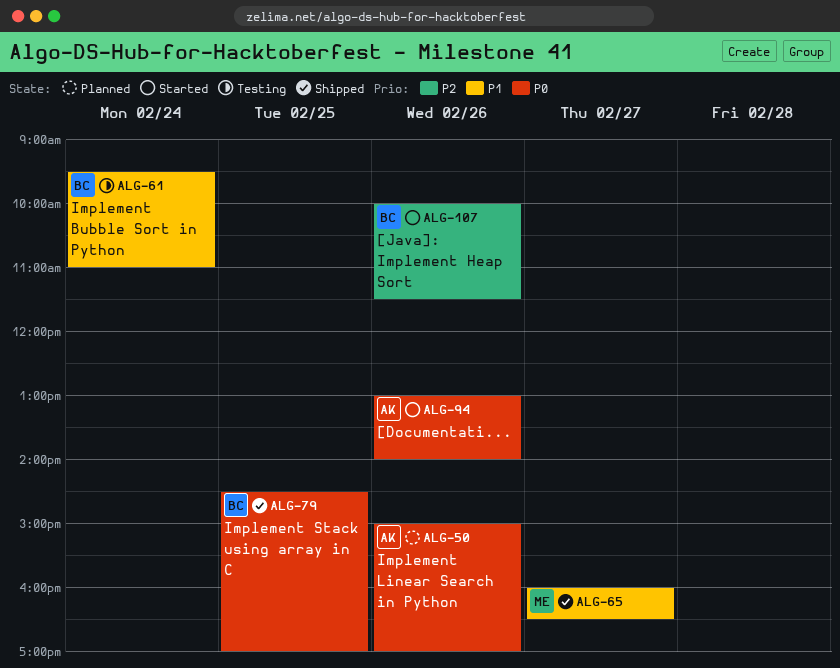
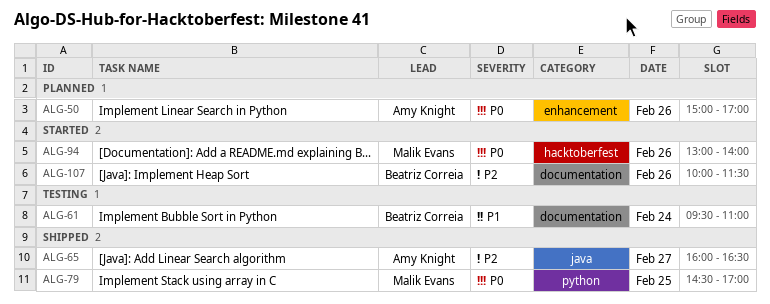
ALG-65, owner: Malik Evans -> Amy Knight
ALG-65, priority: P1 -> P2
ALG-79, owner: Beatriz Correia -> Malik Evans
ALG-94, owner: Amy Knight -> Malik Evans

